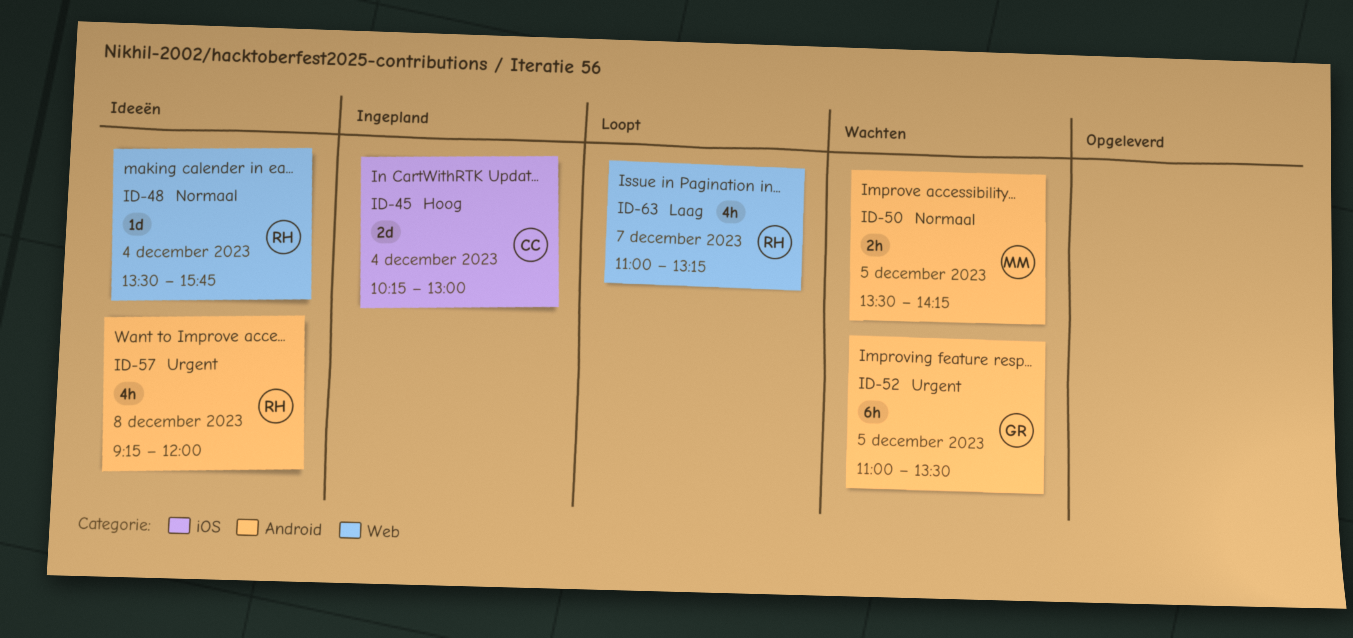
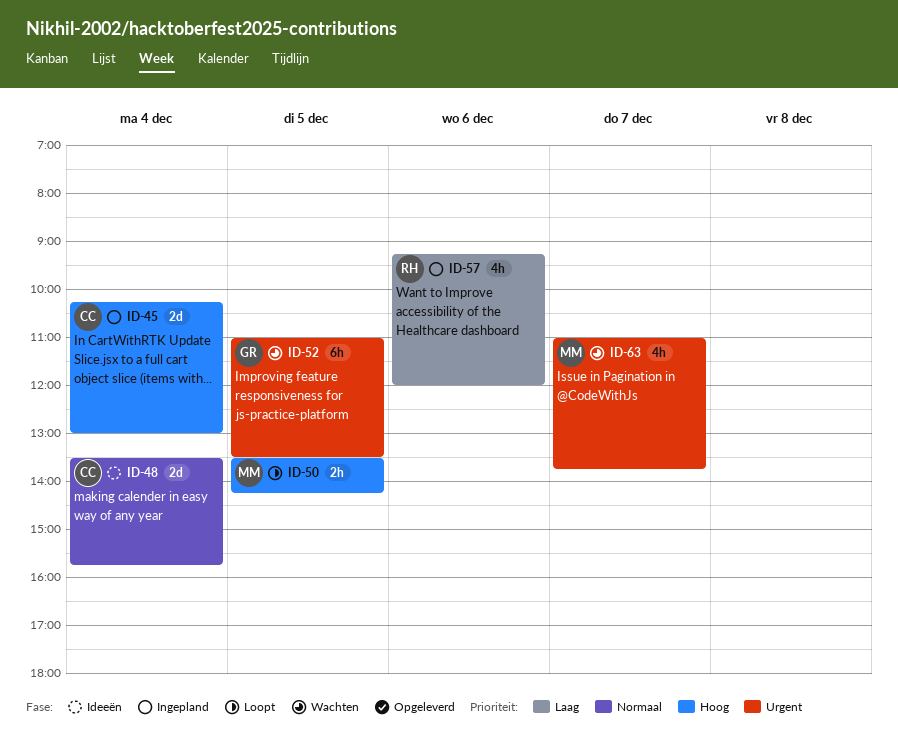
ID-48, owner: RH -> CC
ID-48, estimate: 1d -> 2d
ID-50, status: Wachten -> Loopt
ID-50, priority: Normaal -> Hoog
ID-57, status: Ideeën -> Ingepland
ID-57, priority: Urgent -> Laag
ID-57, day: Dec 8 -> Dec 6
ID-63, status: Loopt -> Wachten
ID-63, owner: RH -> MM
ID-63, priority: Laag -> Urgent
ID-63, ends: 13:15 -> 13:45

